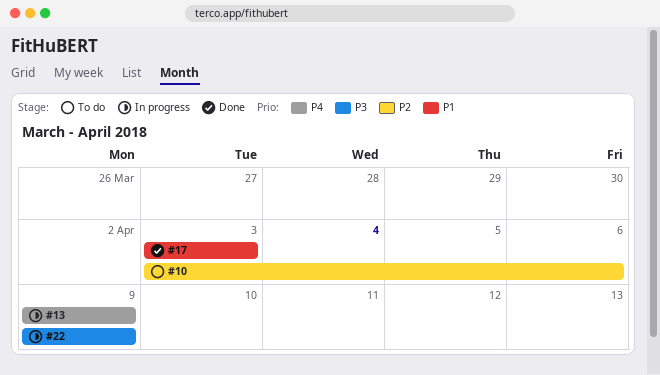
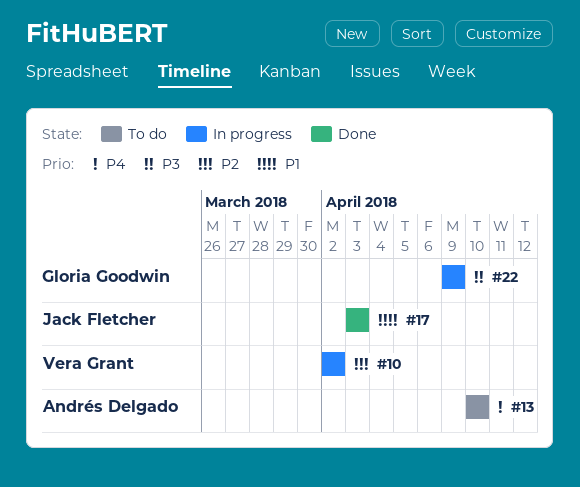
#10, status: To do -> In progress
#10, start: Apr 3 -> Apr 2
#10, due: Apr 6 -> Apr 2
#13, status: In progress -> To do
#13, start: Apr 9 -> Apr 10
#13, due: Apr 9 -> Apr 10

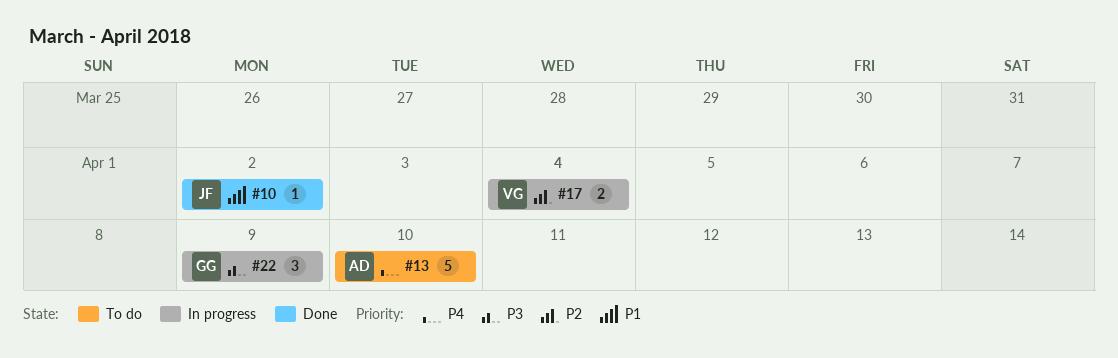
#10, status: In progress -> Done
#10, owner: Vera Grant -> Jack Fletcher
#10, priority: P2 -> P1
#17, status: Done -> In progress
#17, owner: Jack Fletcher -> Vera Grant
#17, priority: P1 -> P2
#17, start: Apr 3 -> Apr 4
#17, due: Apr 3 -> Apr 4

